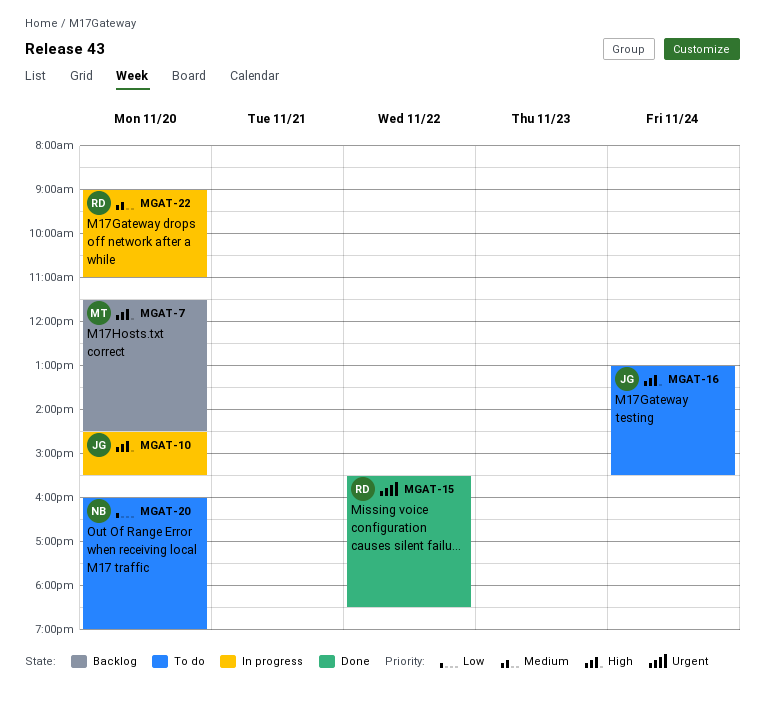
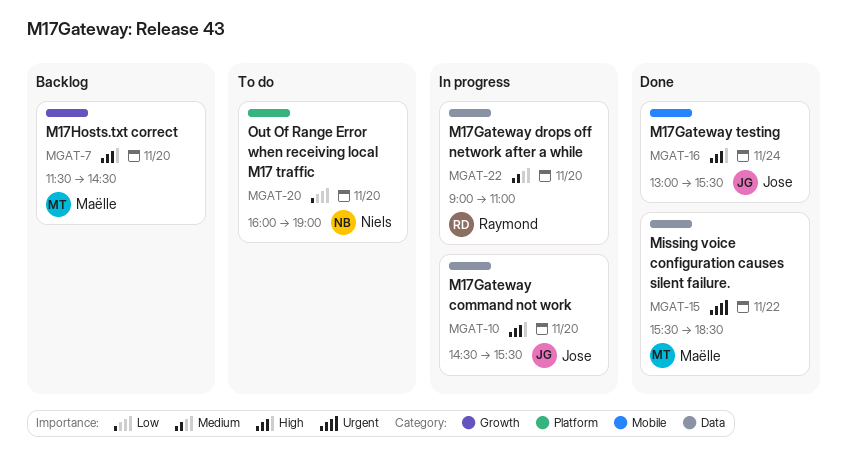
MGAT-15, owner: Raymond -> Maëlle
MGAT-16, status: To do -> Done

